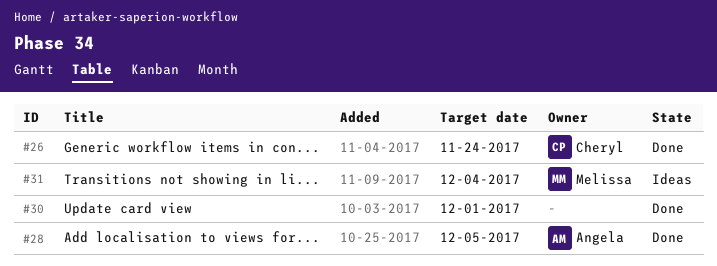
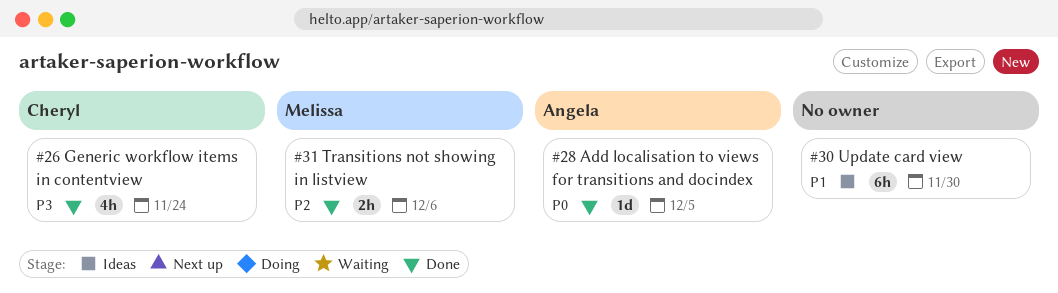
#30, status: Done -> Ideas
#30, due: Dec 1 -> Nov 30
#31, status: Ideas -> Done
#31, due: Dec 4 -> Dec 6

